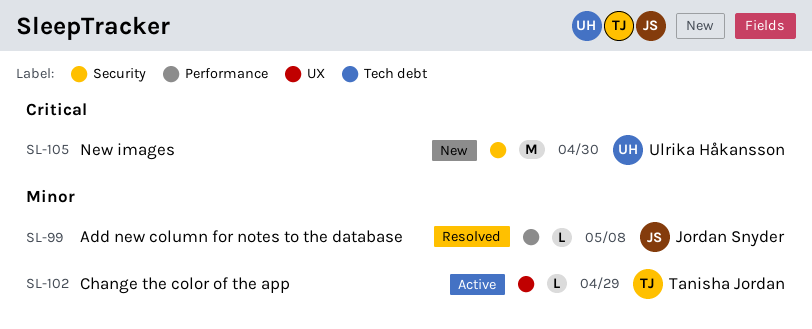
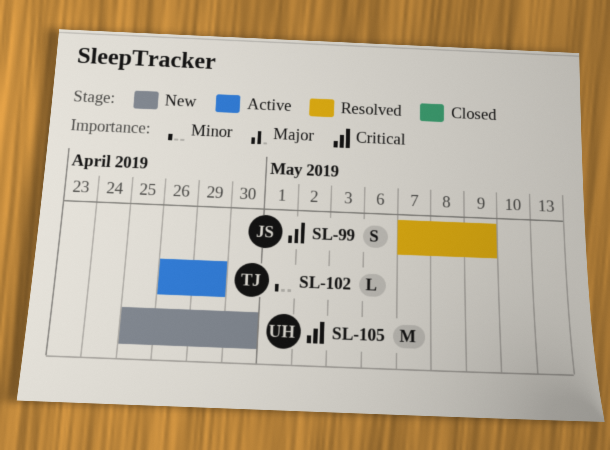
SL-99, priority: Minor -> Critical
SL-99, estimate: L -> S
SL-99, due: May 8 -> May 9

